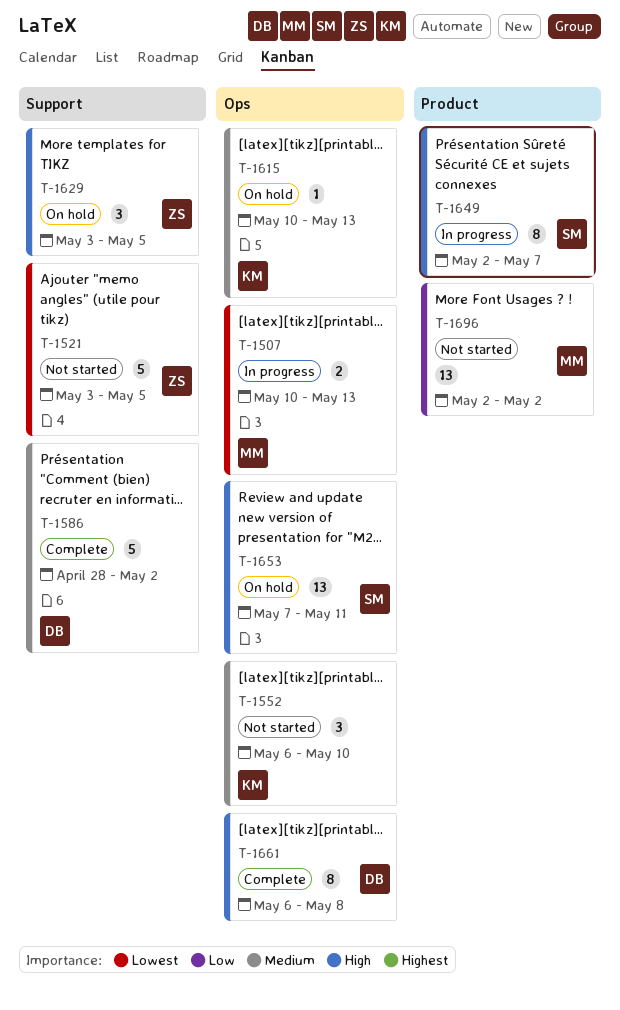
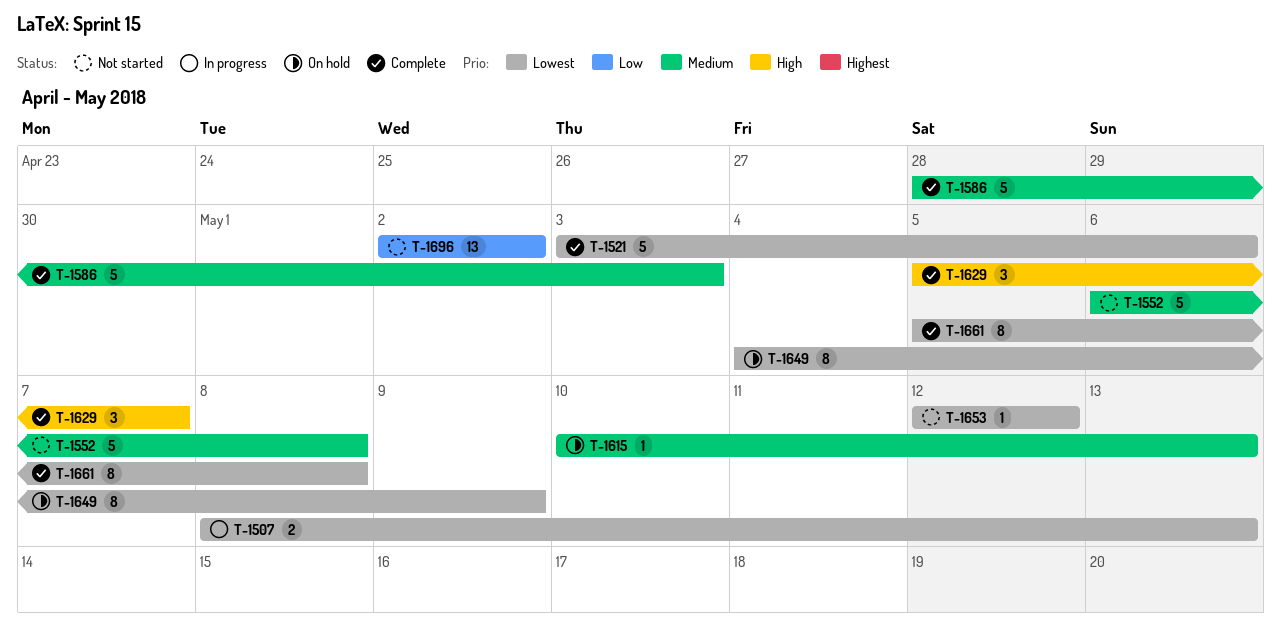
T-1507, start: May 10 -> May 8
T-1521, status: Not started -> Complete
T-1521, due: May 5 -> May 6
T-1552, estimate: 3 -> 5
T-1552, due: May 10 -> May 8
T-1586, due: May 2 -> May 3
T-1629, status: On hold -> Complete
T-1629, start: May 3 -> May 5
T-1629, due: May 5 -> May 7
T-1649, status: In progress -> On hold
T-1649, priority: High -> Lowest
T-1649, start: May 2 -> May 4
T-1649, due: May 7 -> May 9
T-1653, status: On hold -> Not started
T-1653, priority: High -> Lowest
T-1653, estimate: 13 -> 1
T-1653, start: May 7 -> May 12
T-1653, due: May 11 -> May 12
T-1661, priority: High -> Lowest
T-1661, start: May 6 -> May 5

